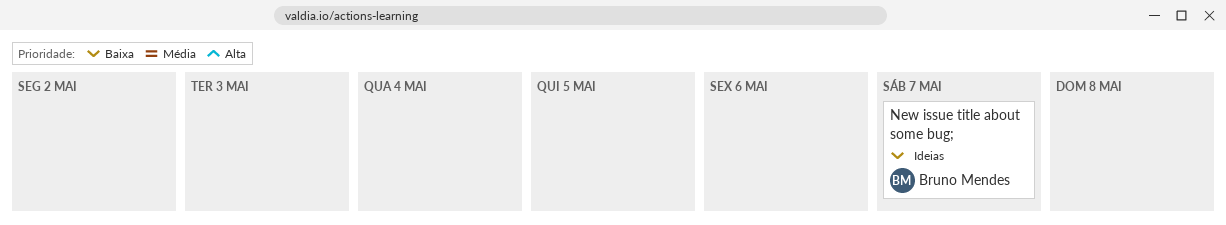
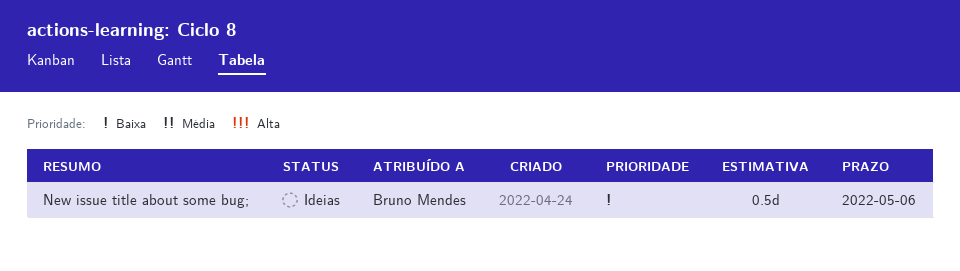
New issue title about some bug;, due: May 7 -> May 6

